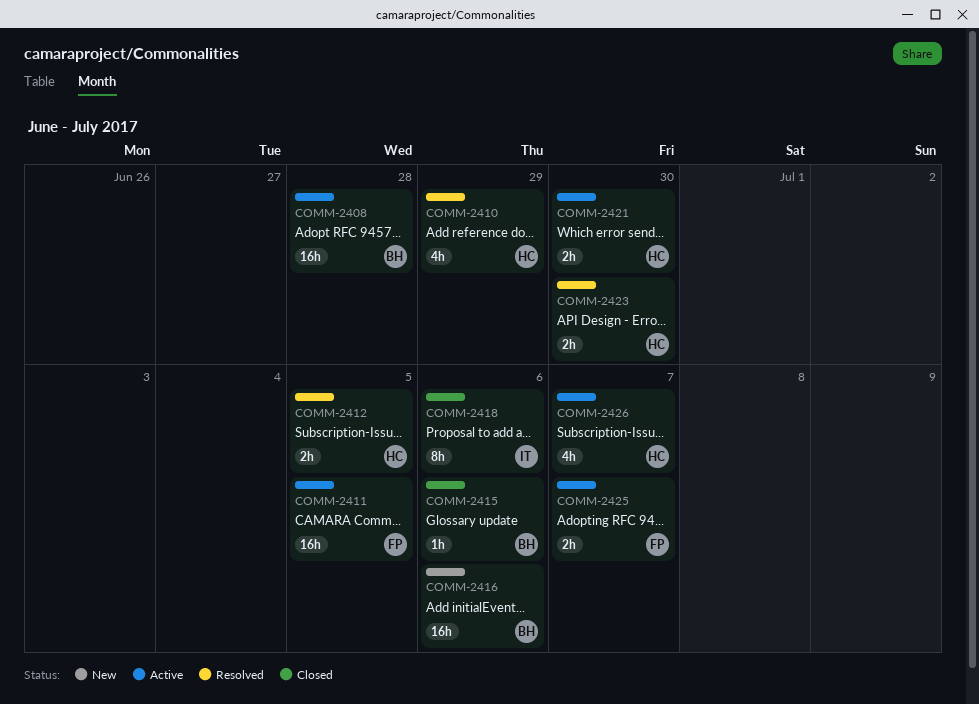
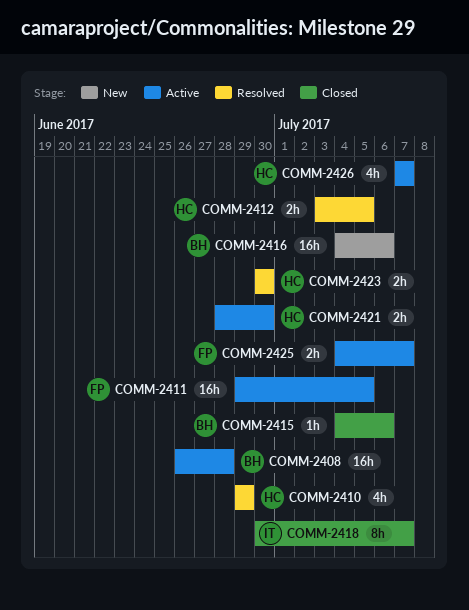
COMM-2418, due: Jul 6 -> Jul 7

